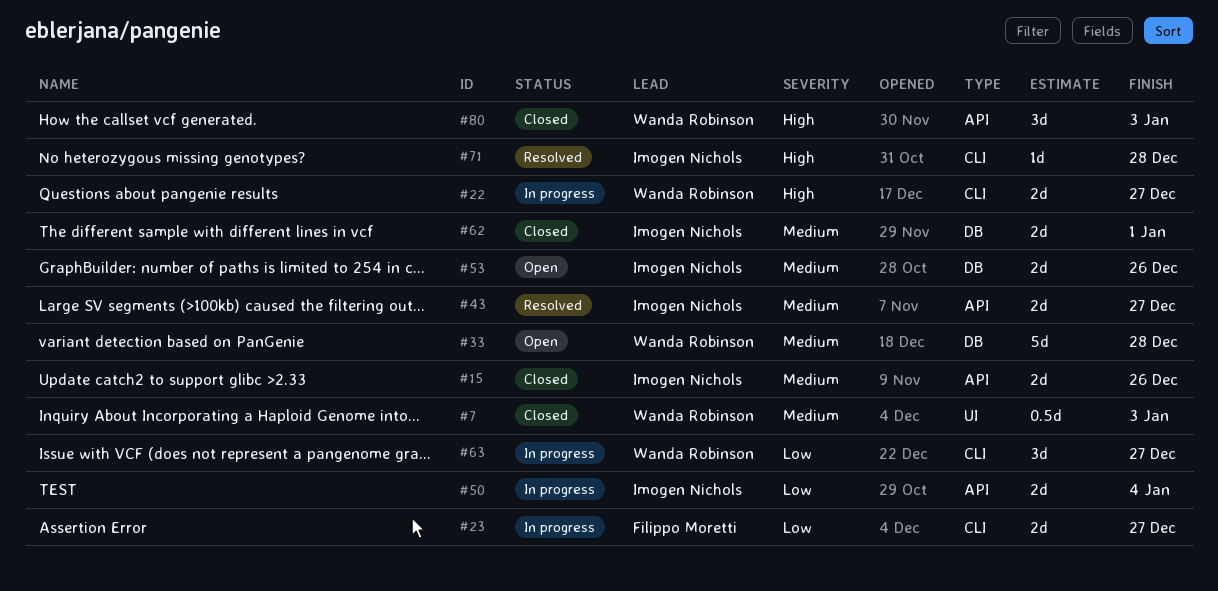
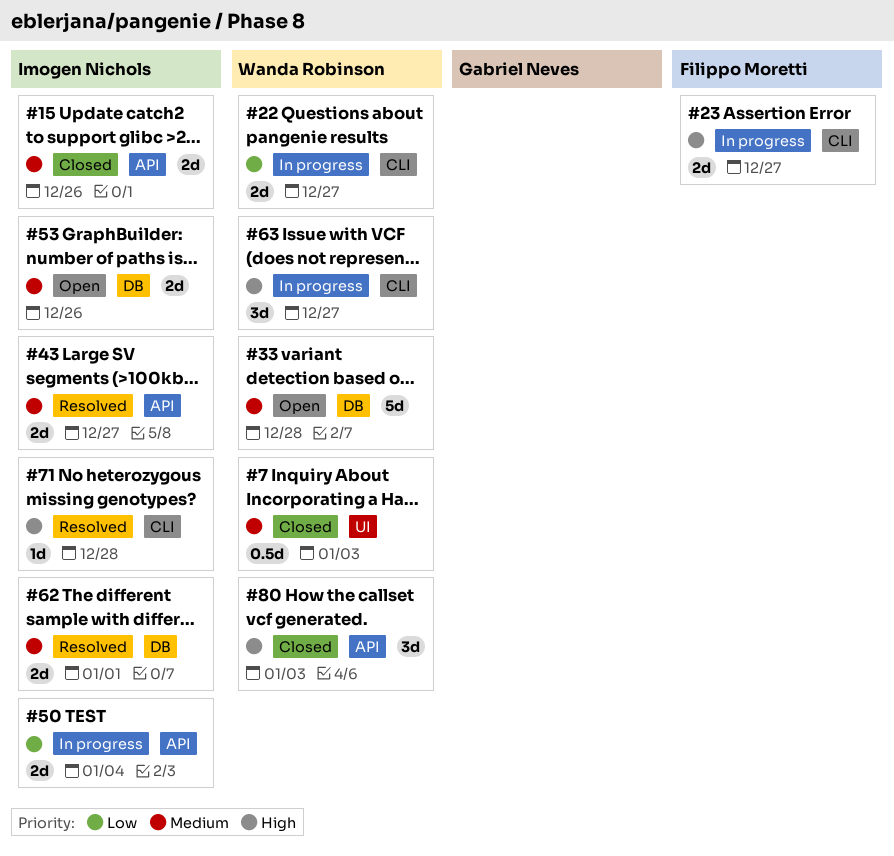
#22, priority: High -> Low
#23, priority: Low -> High
#62, status: Closed -> Resolved
#63, priority: Low -> High

